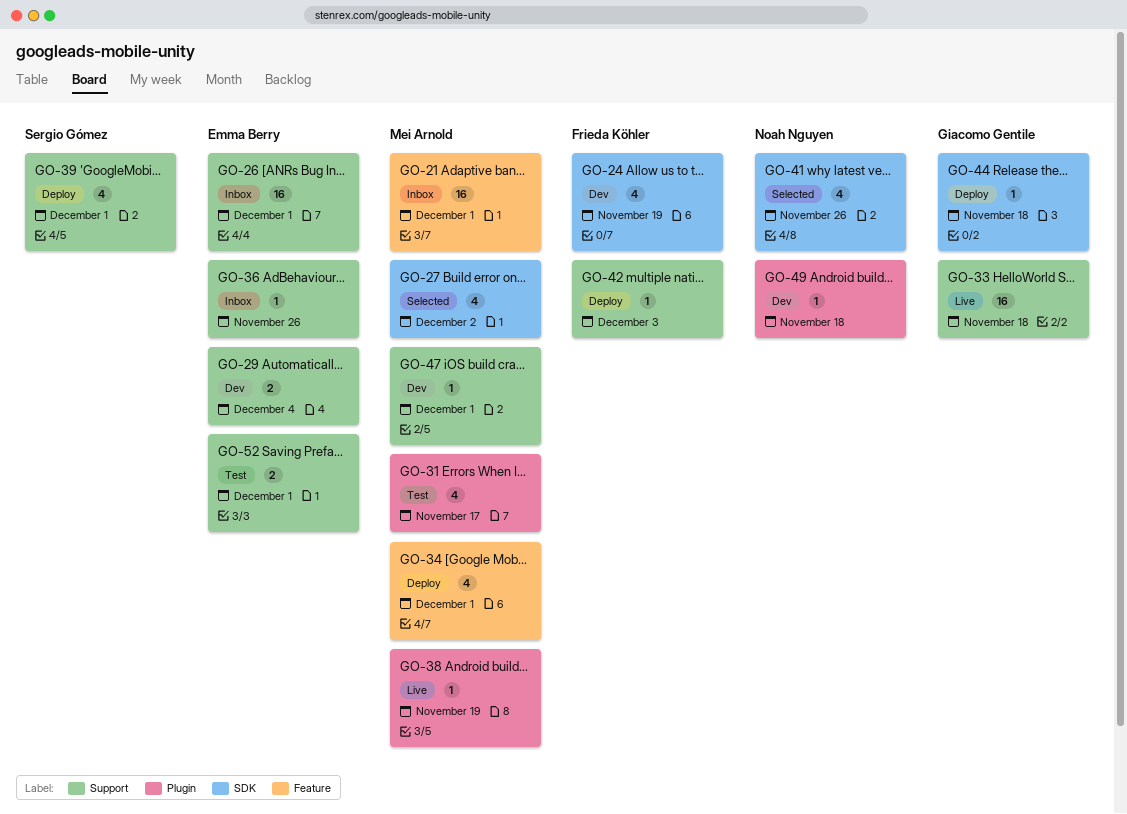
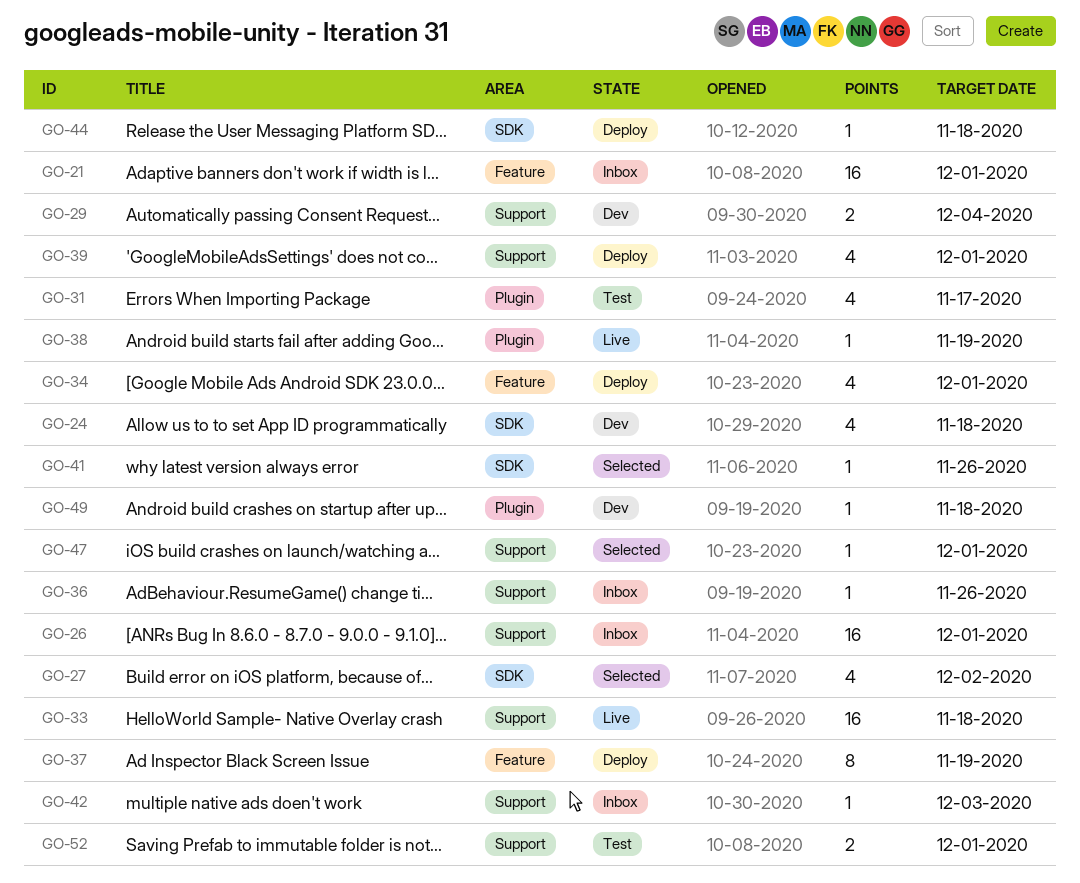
GO-24, due: Nov 19 -> Nov 18
GO-37: none -> present
GO-41, estimate: 4 -> 1
GO-42, status: Deploy -> Inbox
GO-47, status: Dev -> Selected

